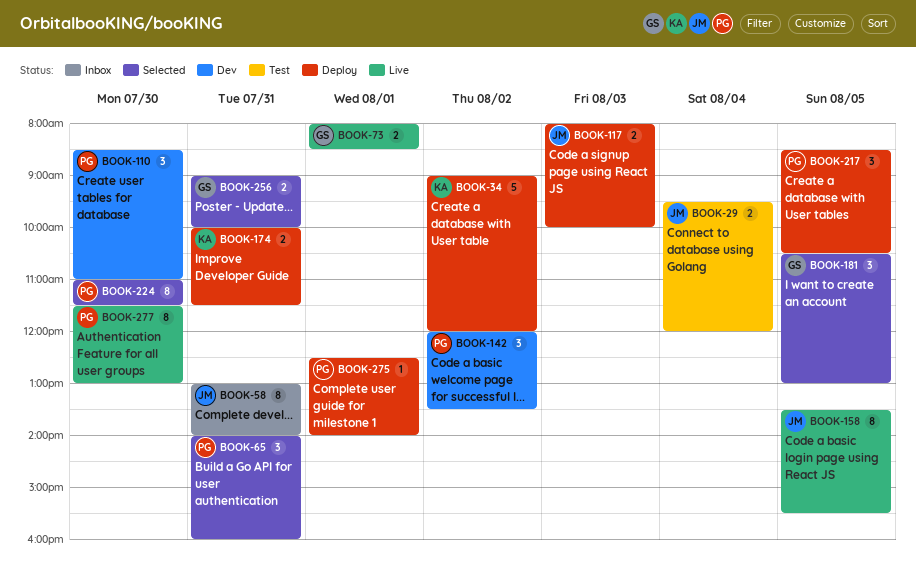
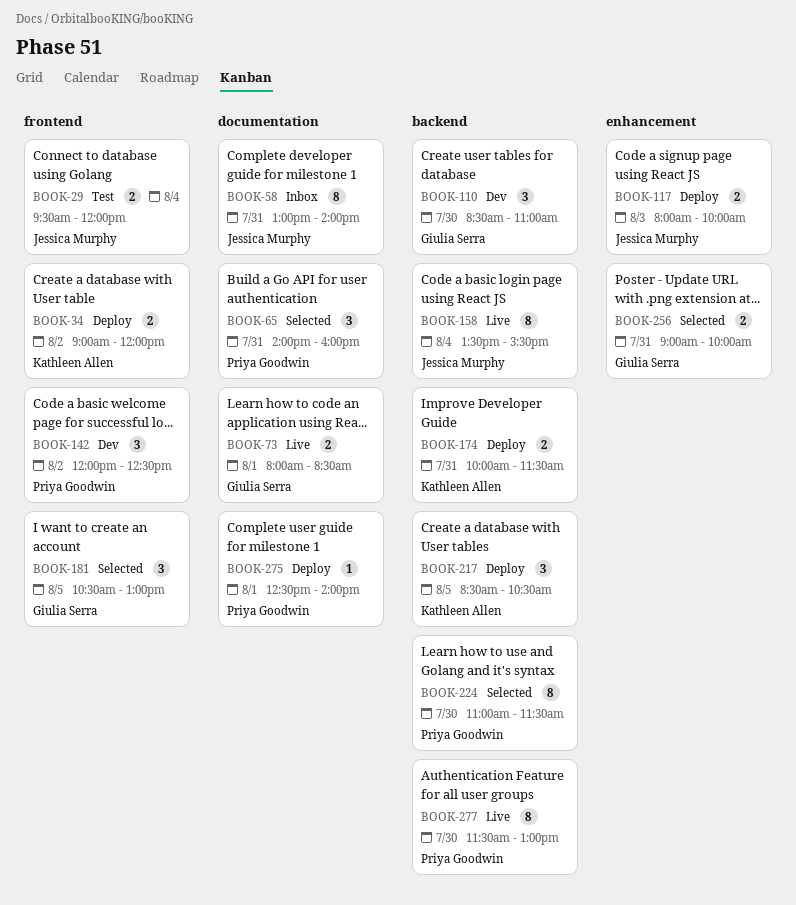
BOOK-34, estimate: 5 -> 2
BOOK-110, owner: Priya Goodwin -> Giulia Serra
BOOK-142, ends: 13:30 -> 12:30
BOOK-158, day: Aug 5 -> Aug 4
BOOK-217, owner: Priya Goodwin -> Kathleen Allen

